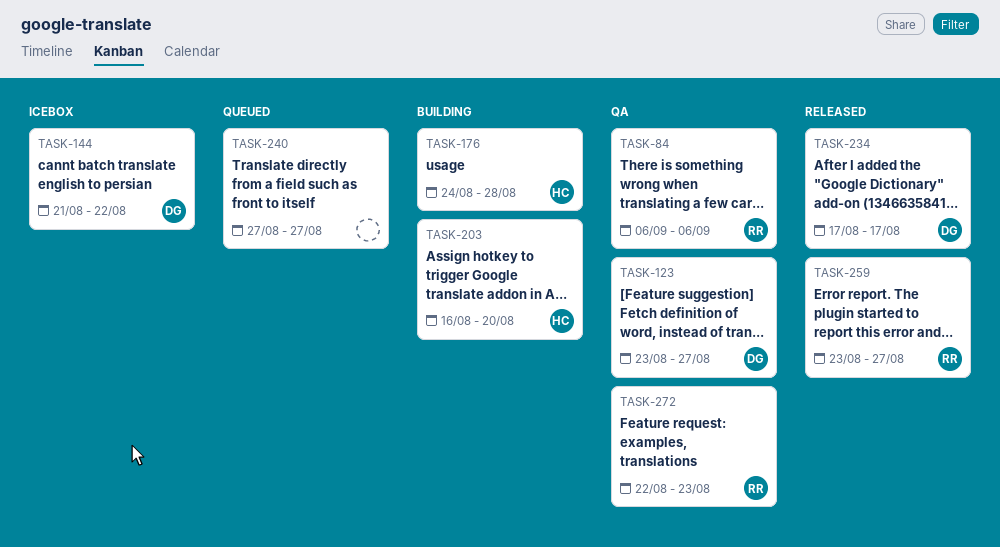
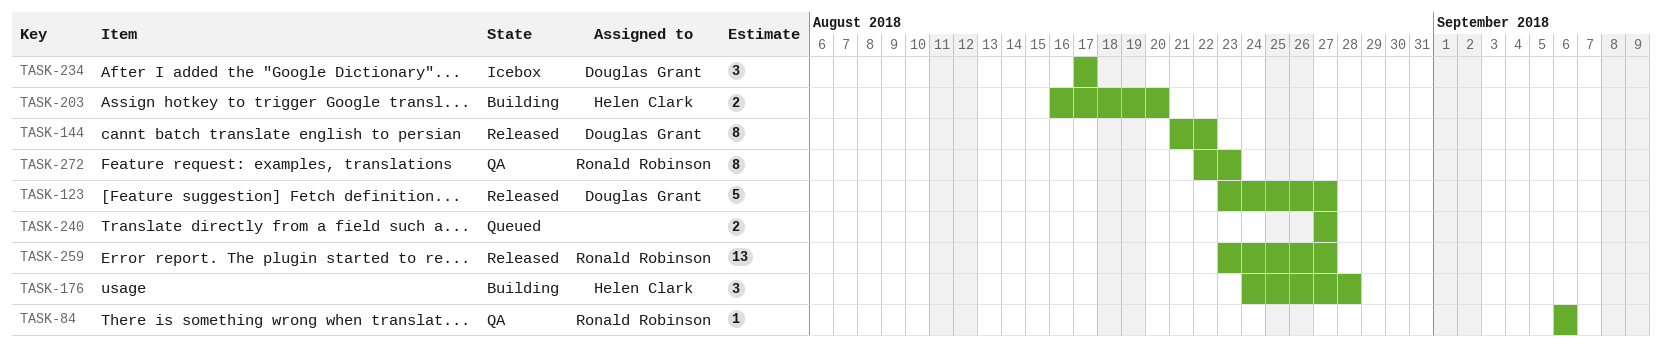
TASK-123, status: QA -> Released
TASK-144, status: Icebox -> Released
TASK-234, status: Released -> Icebox

